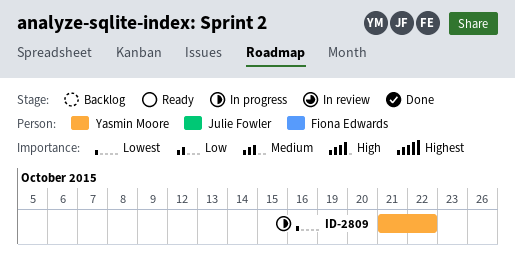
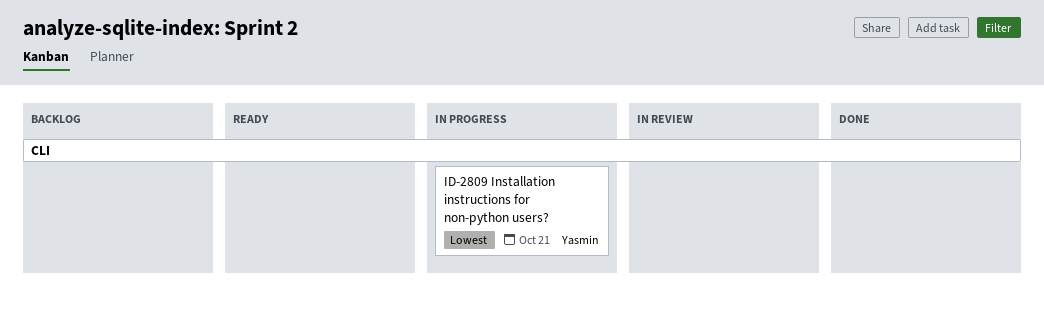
ID-2809, due: Oct 22 -> Oct 21

